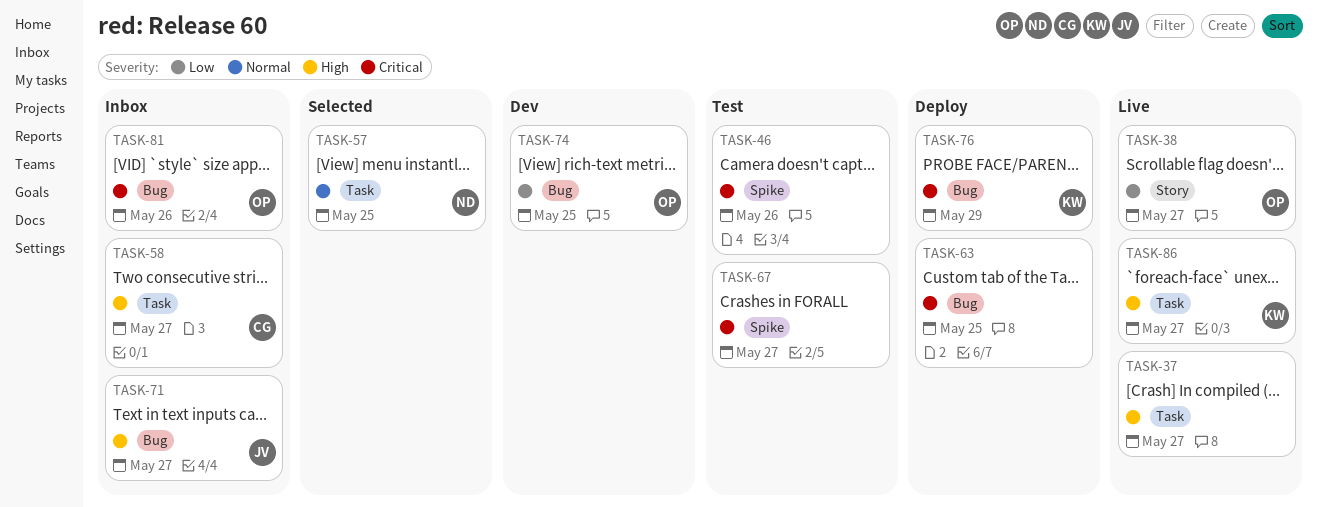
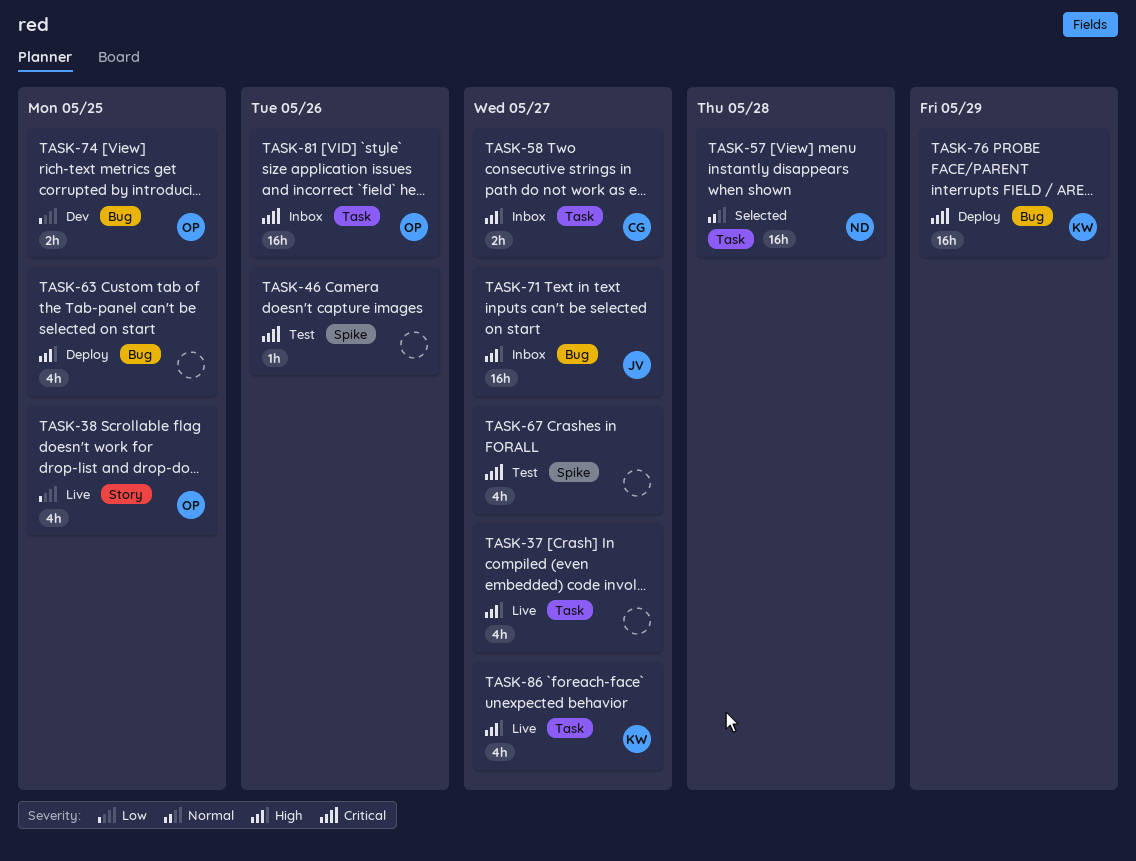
TASK-38, due: May 27 -> May 25
TASK-57, due: May 25 -> May 28
TASK-63, priority: Critical -> High
TASK-81, label: Bug -> Task

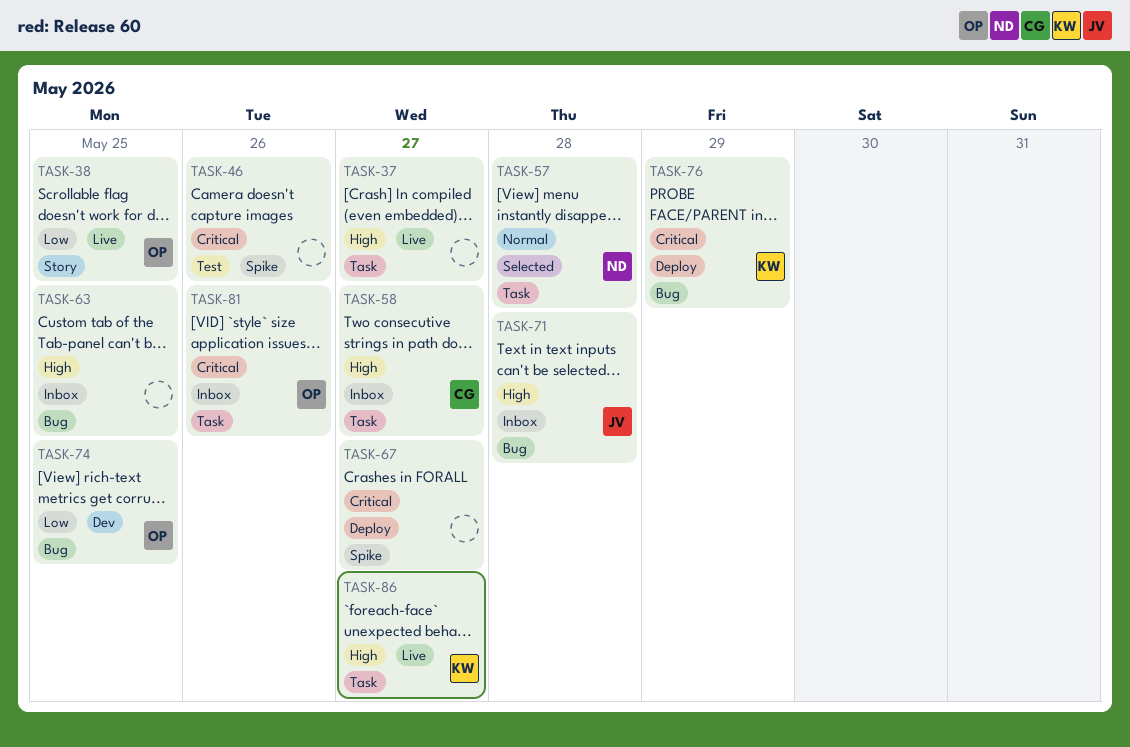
TASK-63, status: Deploy -> Inbox
TASK-67, status: Test -> Deploy
TASK-71, due: May 27 -> May 28

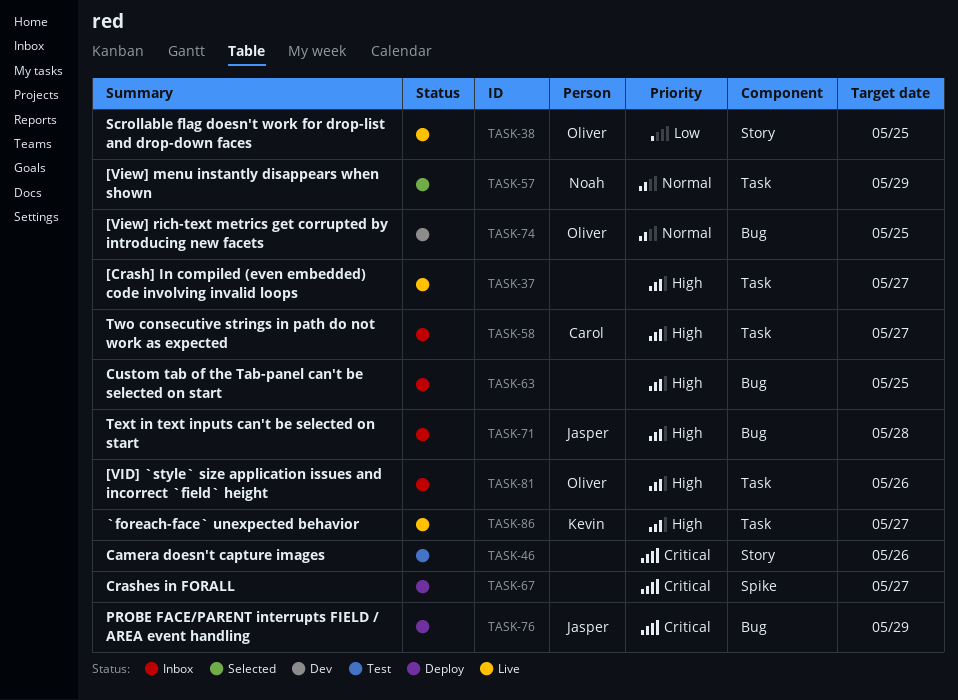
TASK-46, label: Spike -> Story
TASK-57, due: May 28 -> May 29
TASK-74, priority: Low -> Normal
TASK-76, owner: Kevin -> Jasper
TASK-81, priority: Critical -> High

